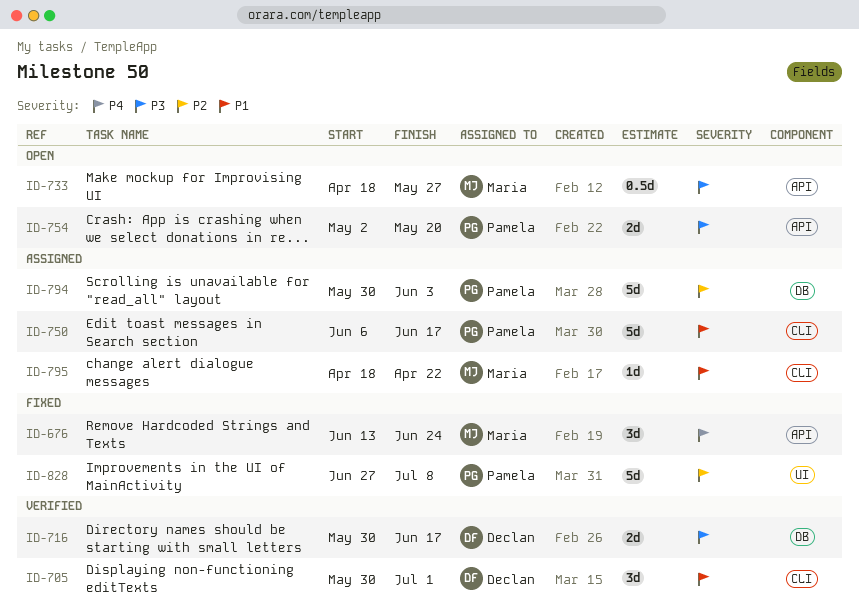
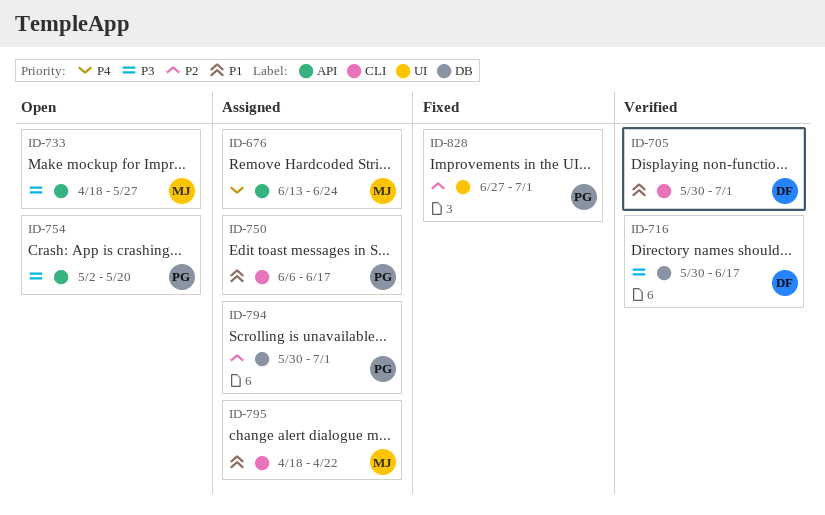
ID-676, status: Fixed -> Assigned
ID-794, due: Jun 3 -> Jul 1
ID-828, due: Jul 8 -> Jul 1

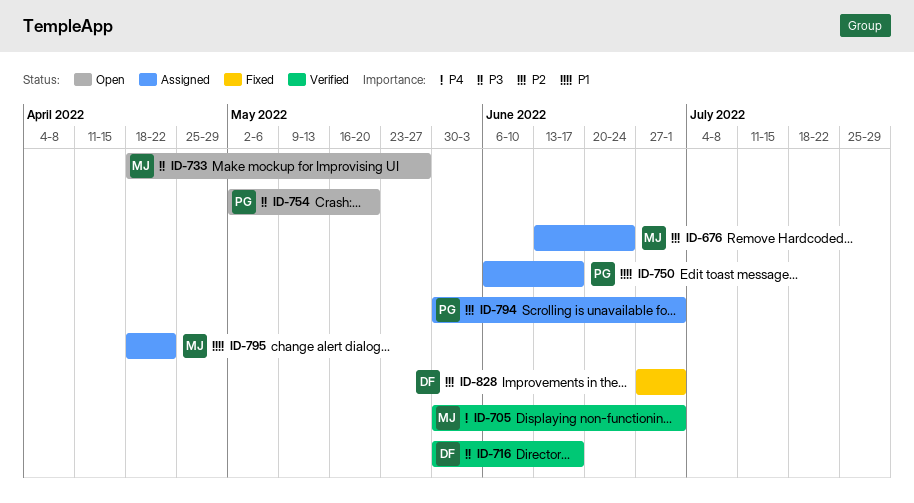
ID-676, priority: P4 -> P2
ID-705, owner: DF -> MJ
ID-705, priority: P1 -> P4
ID-828, owner: PG -> DF

